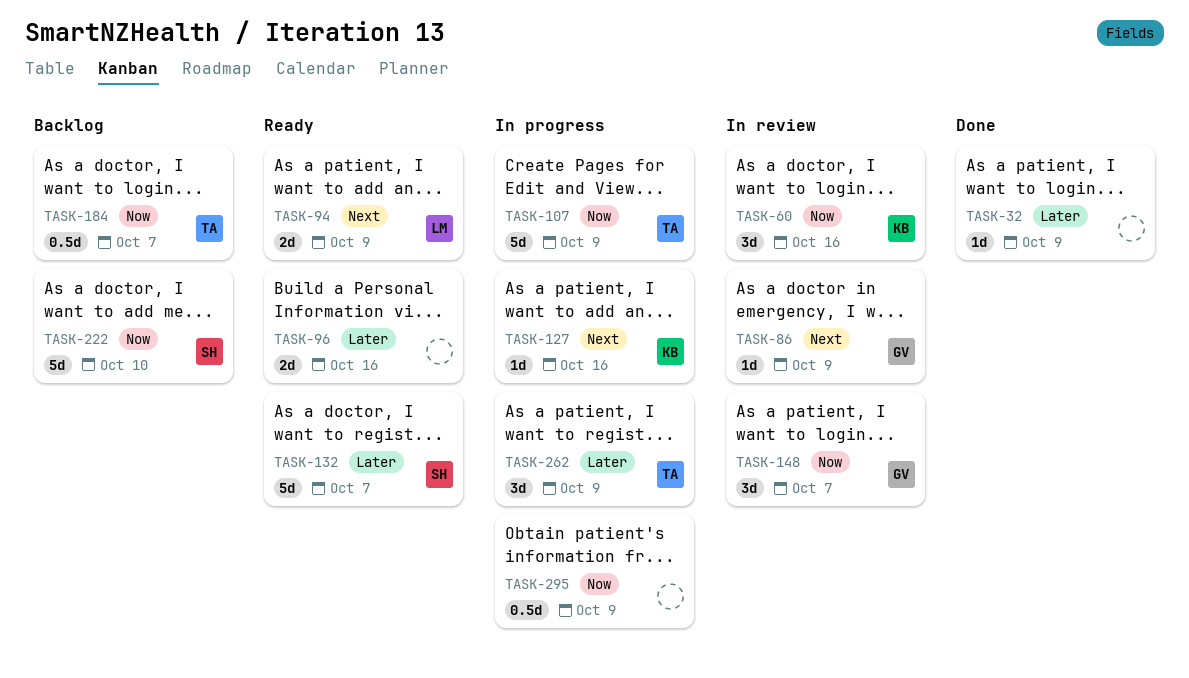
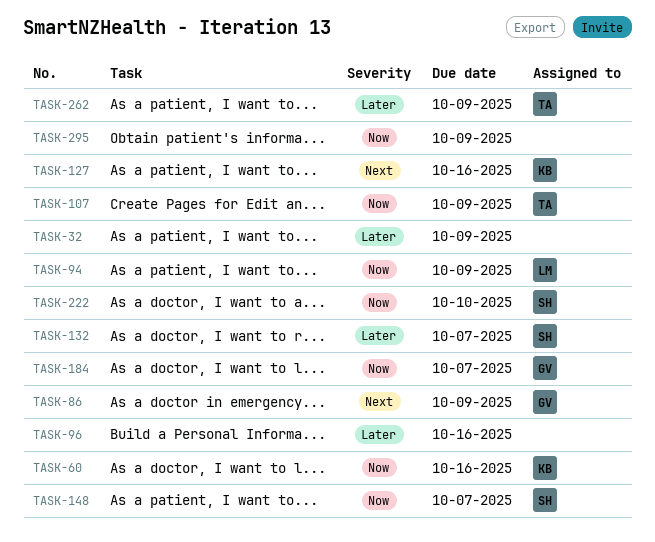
TASK-94, priority: Next -> Now
TASK-148, owner: GV -> SH
TASK-184, owner: TA -> GV

